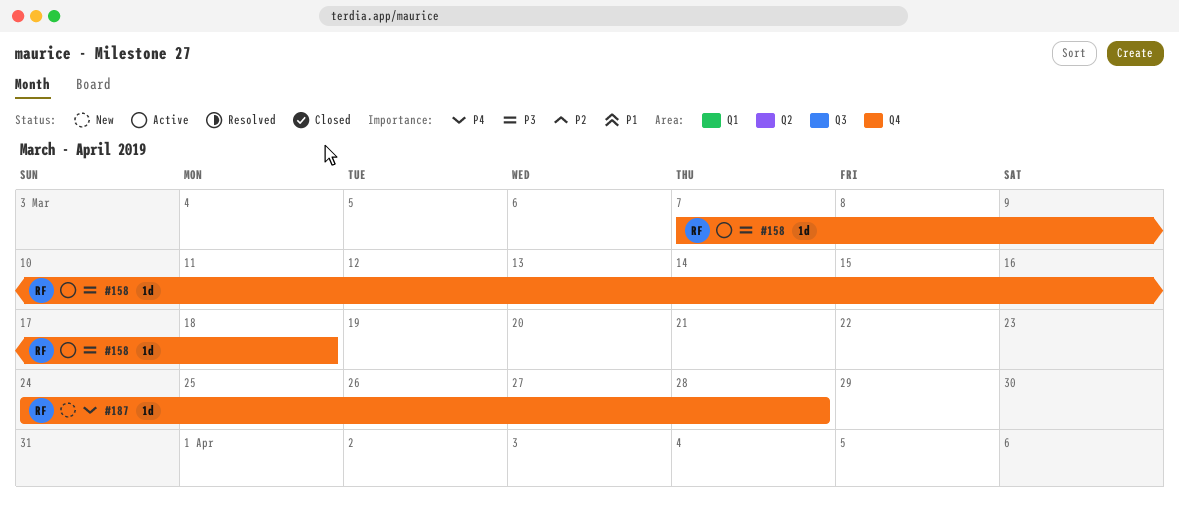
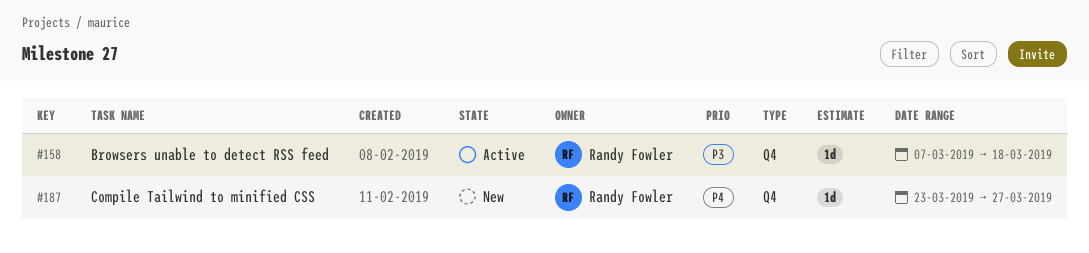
#187, start: Mar 24 -> Mar 23
#187, due: Mar 28 -> Mar 27

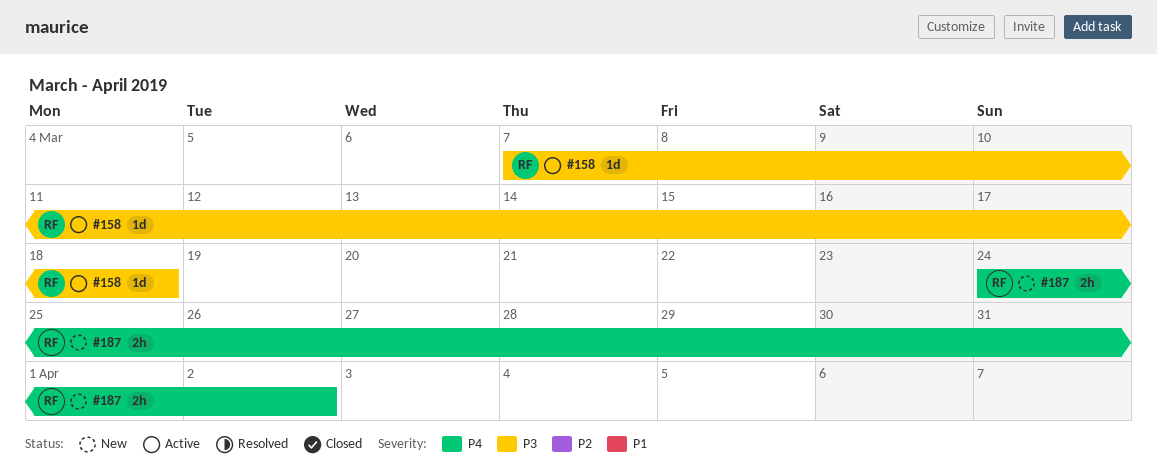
#187, estimate: 1d -> 2h
#187, start: Mar 23 -> Mar 24
#187, due: Mar 27 -> Apr 2

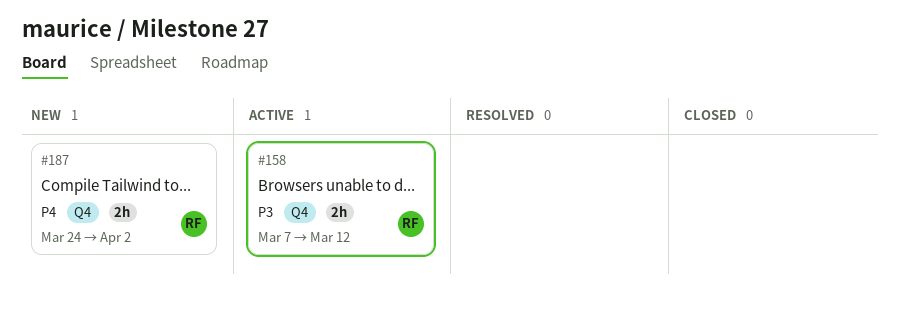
#158, estimate: 1d -> 2h
#158, due: Mar 18 -> Mar 12

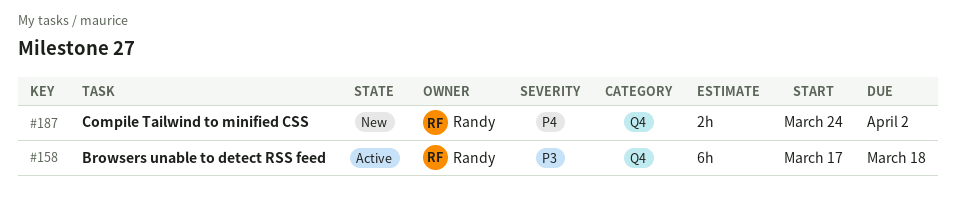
#158, estimate: 2h -> 6h
#158, start: Mar 7 -> Mar 17
#158, due: Mar 12 -> Mar 18

